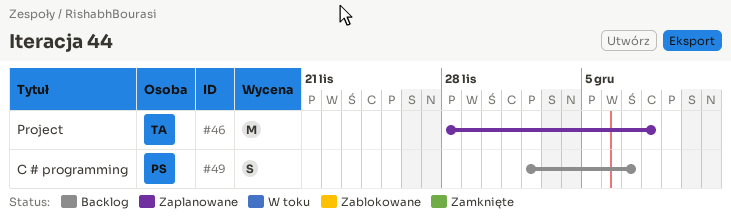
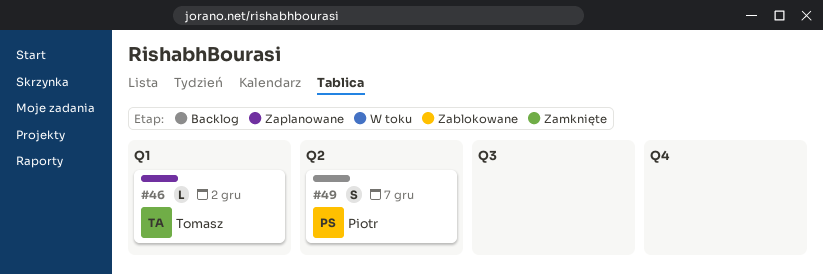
#46, estimate: M -> L
#46, due: Dec 8 -> Dec 2

